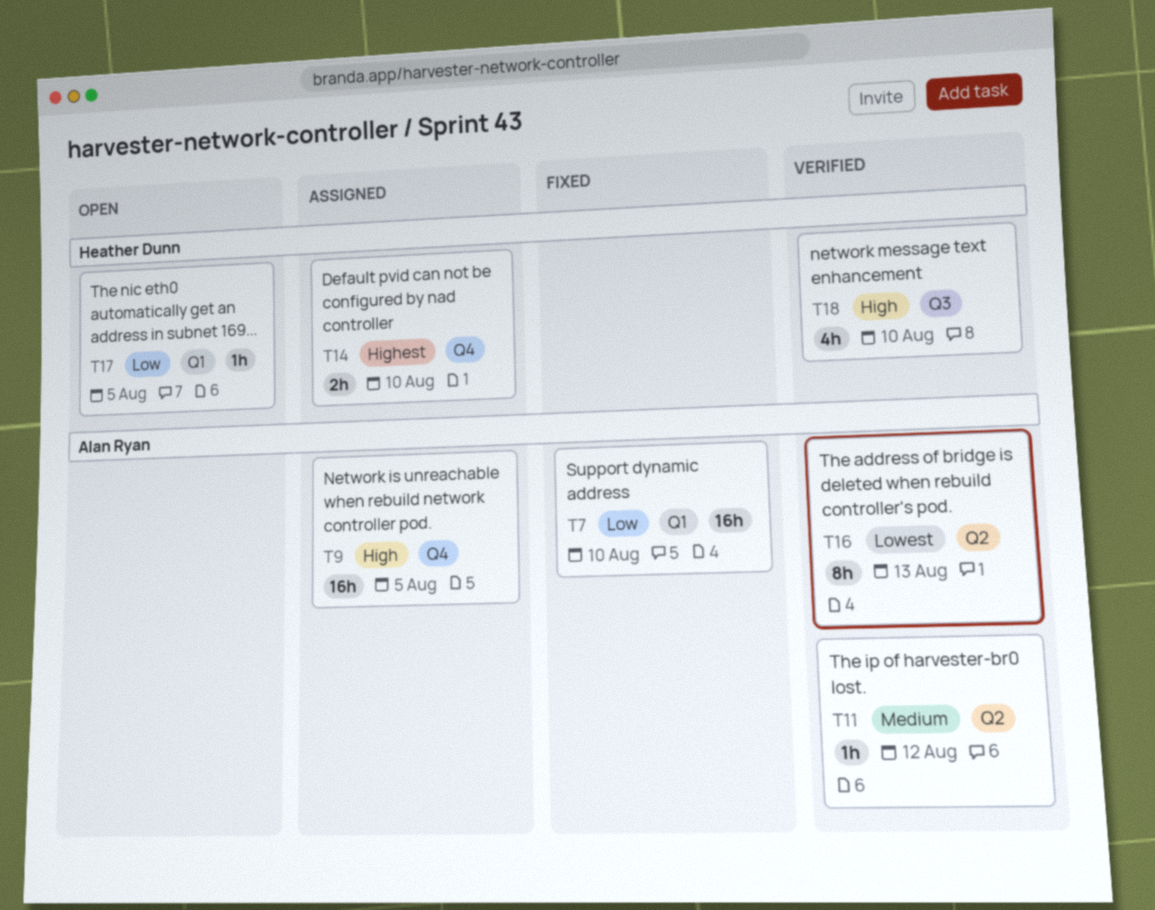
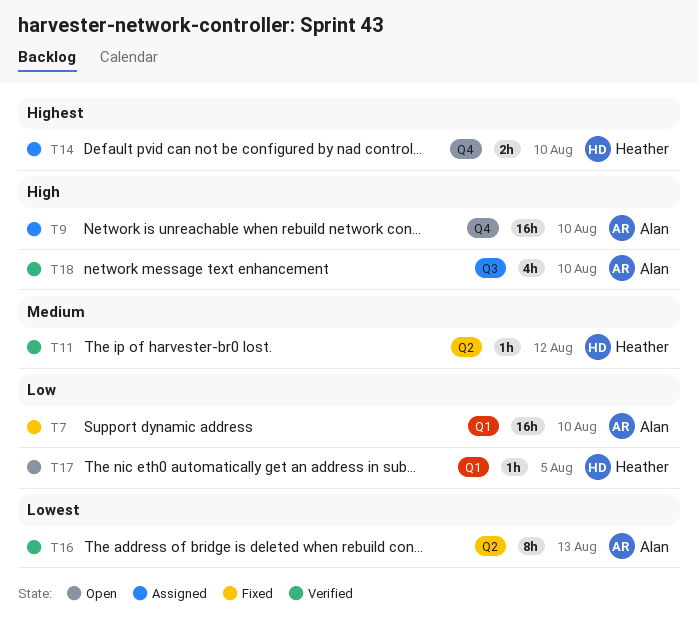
T9, due: Aug 5 -> Aug 10
T11, owner: Alan Ryan -> Heather Dunn
T18, owner: Heather Dunn -> Alan Ryan

